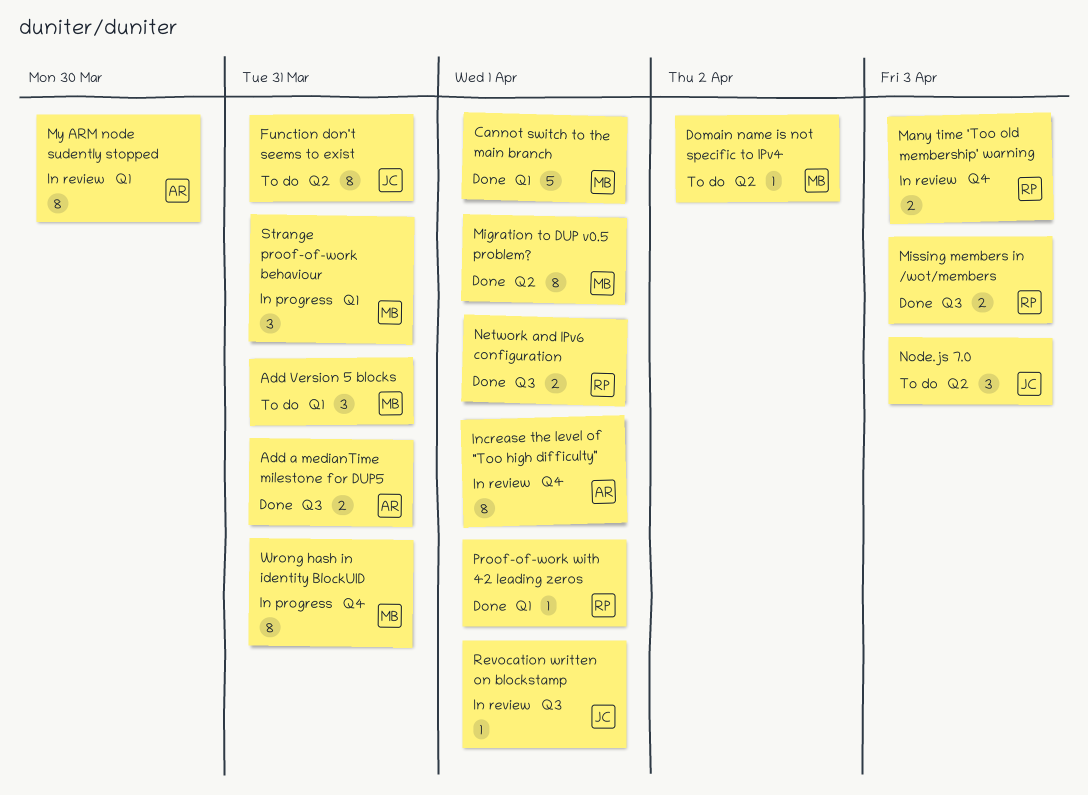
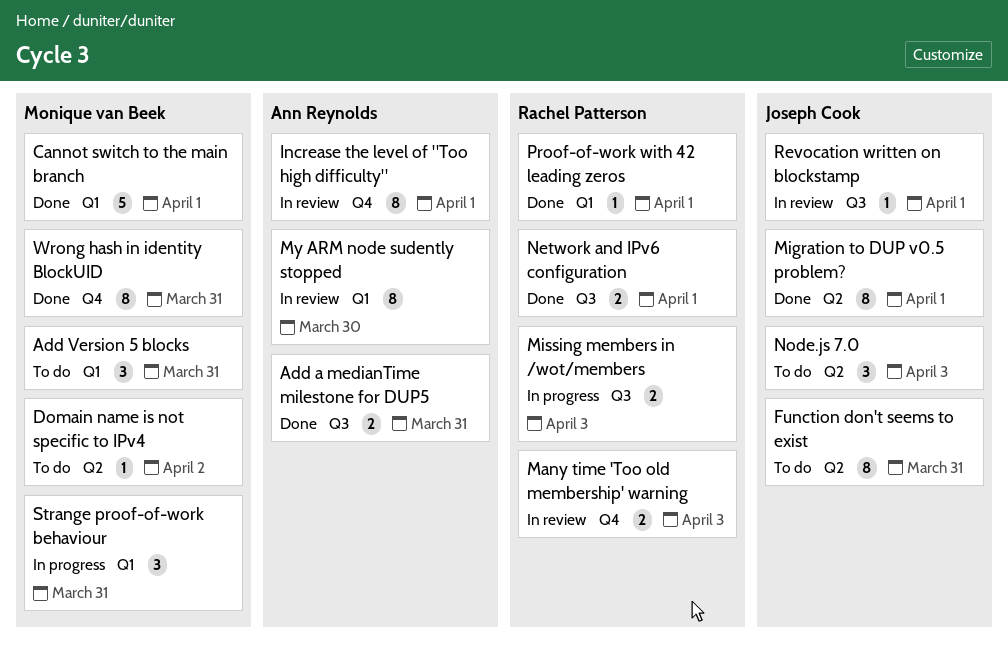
Migration to DUP v0.5 problem?, owner: Monique van Beek -> Joseph Cook
Missing members in /wot/members, status: Done -> In progress
Wrong hash in identity BlockUID, status: In progress -> Done

